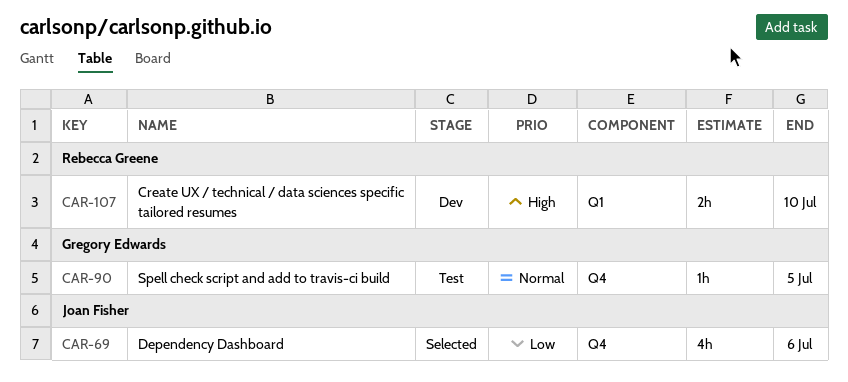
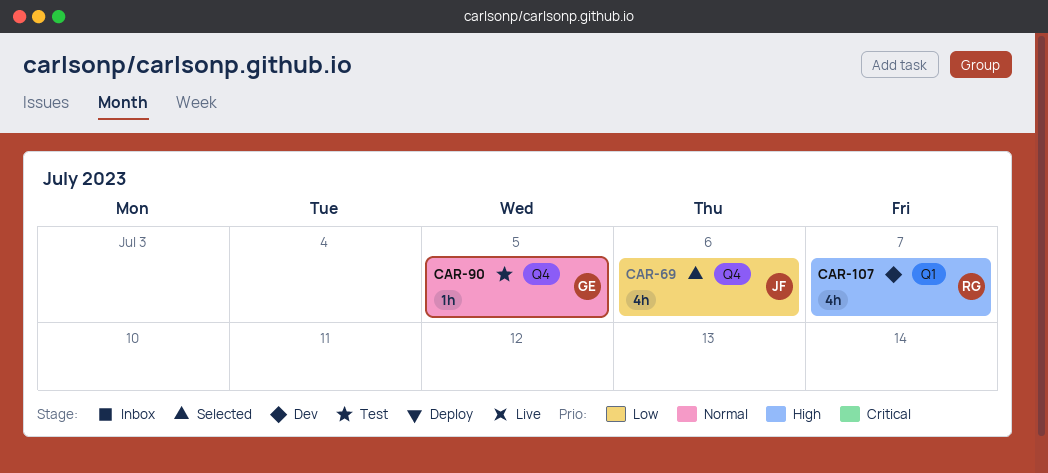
CAR-107, estimate: 2h -> 4h
CAR-107, due: Jul 10 -> Jul 7

